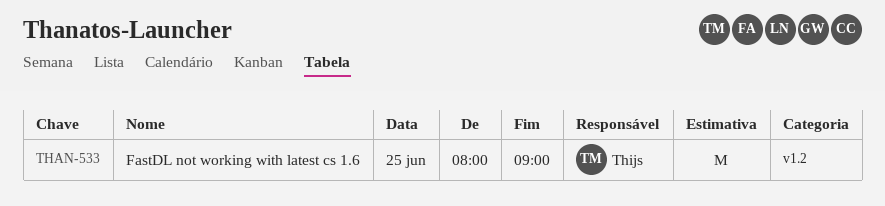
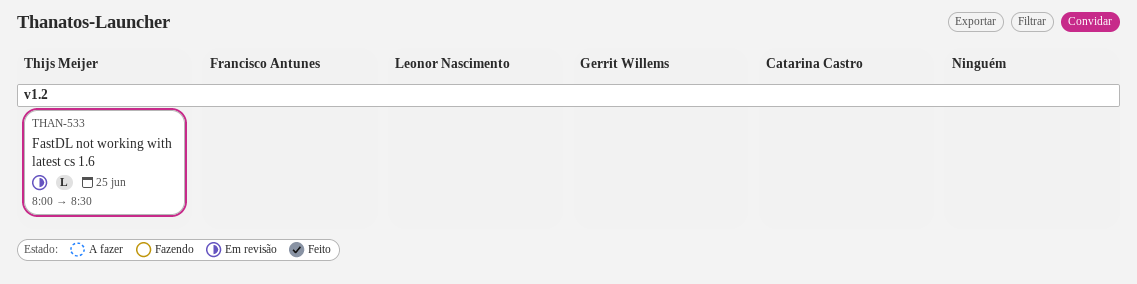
THAN-533, estimate: M -> L
THAN-533, ends: 09:00 -> 08:30

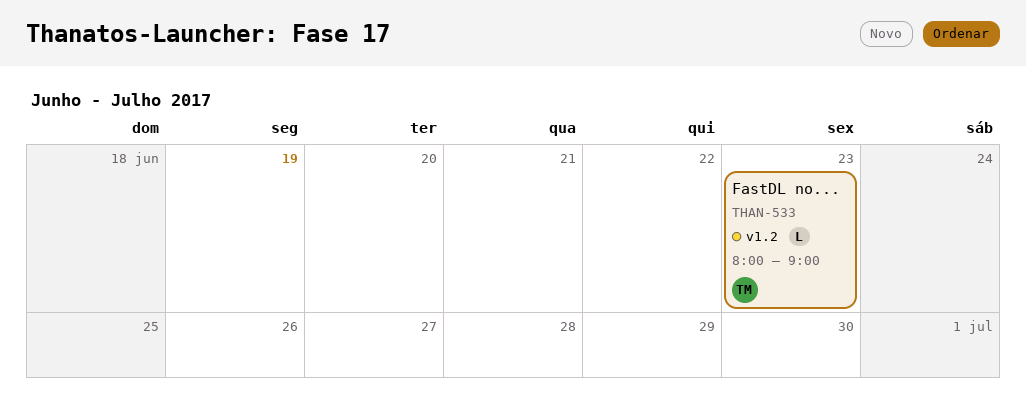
THAN-533, day: Jun 25 -> Jun 23
THAN-533, ends: 08:30 -> 09:00

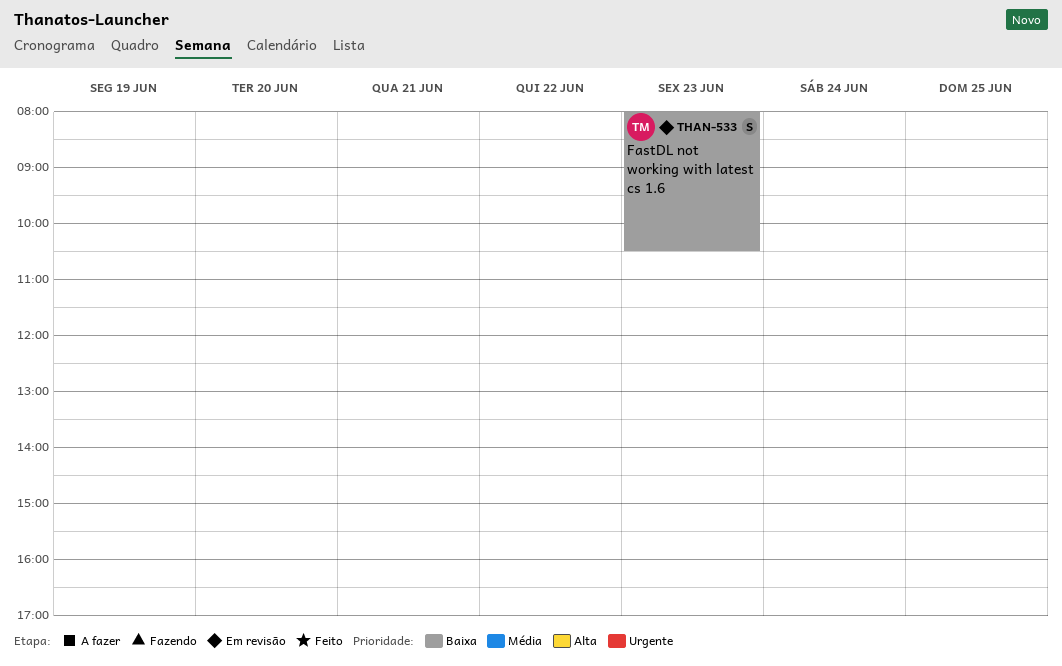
THAN-533, estimate: L -> S
THAN-533, ends: 09:00 -> 10:30

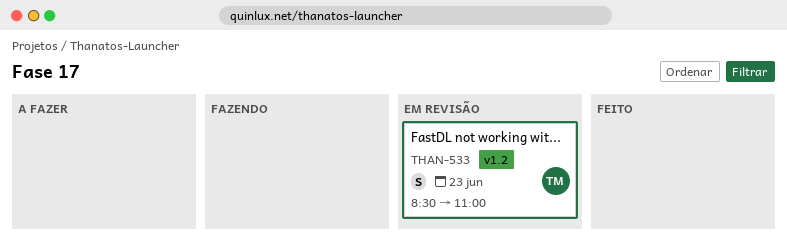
THAN-533, begins: 08:00 -> 08:30
THAN-533, ends: 10:30 -> 11:00

